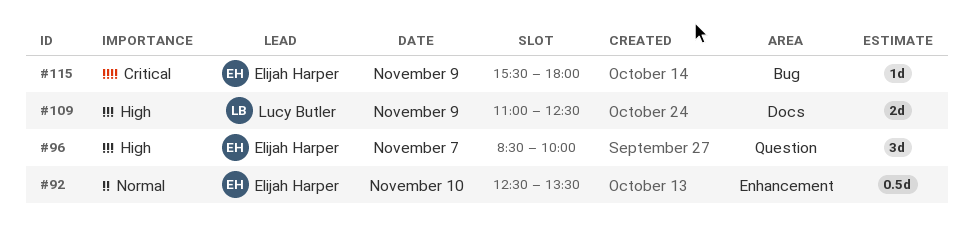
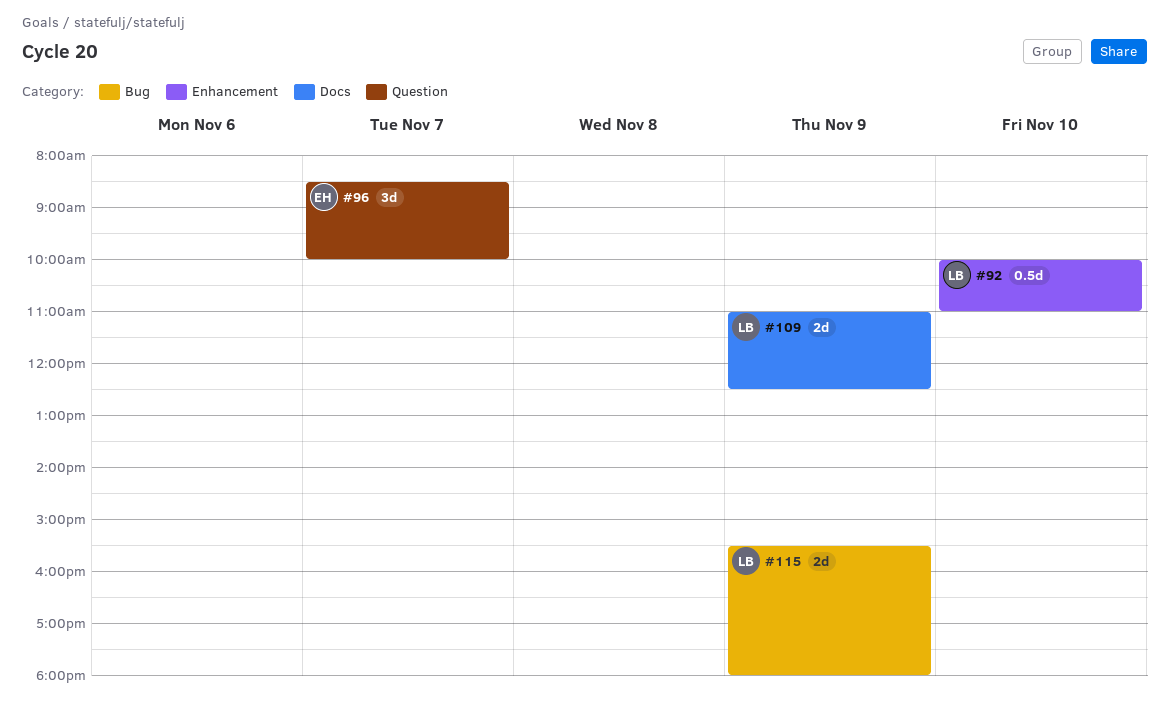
#92, owner: Elijah Harper -> Lucy Butler
#92, begins: 12:30 -> 10:00
#92, ends: 13:30 -> 11:00
#115, owner: Elijah Harper -> Lucy Butler
#115, estimate: 1d -> 2d

